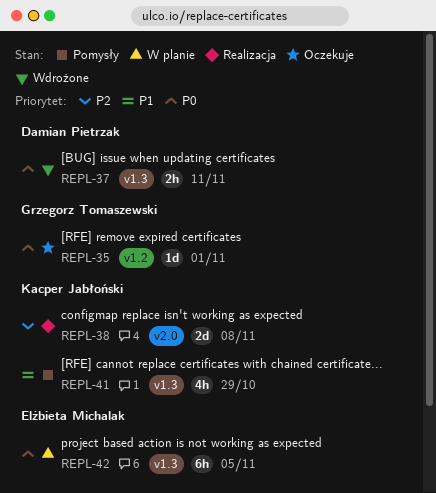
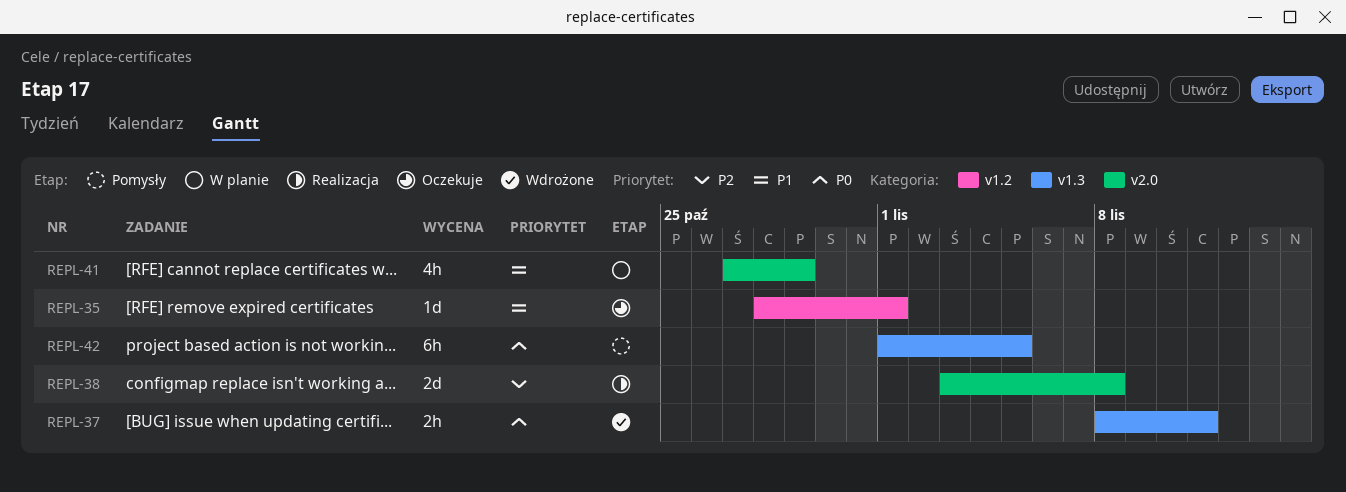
REPL-35, priority: P0 -> P1
REPL-41, status: Pomysły -> W planie
REPL-41, label: v1.3 -> v2.0
REPL-42, status: W planie -> Pomysły

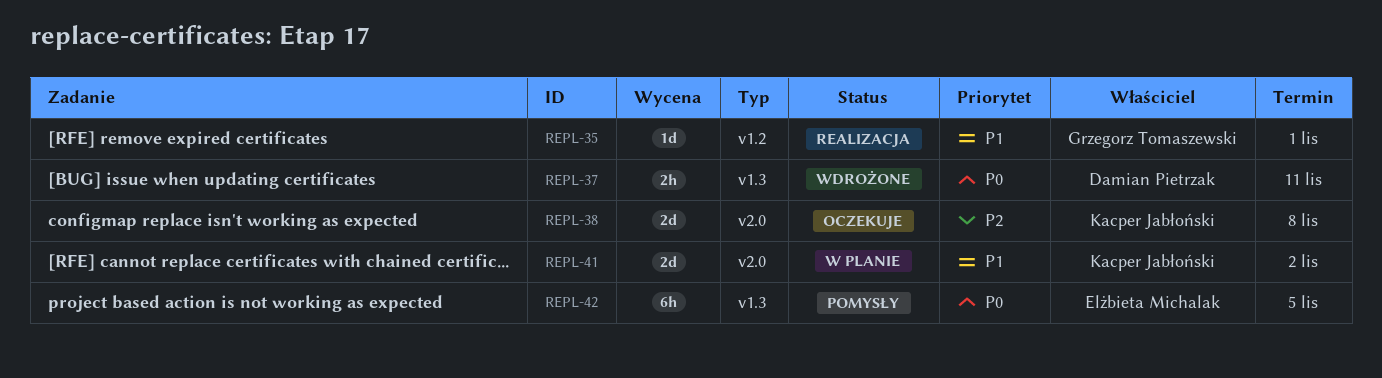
REPL-35, status: Oczekuje -> Realizacja
REPL-38, status: Realizacja -> Oczekuje
REPL-41, estimate: 4h -> 2d
REPL-41, due: Oct 29 -> Nov 2

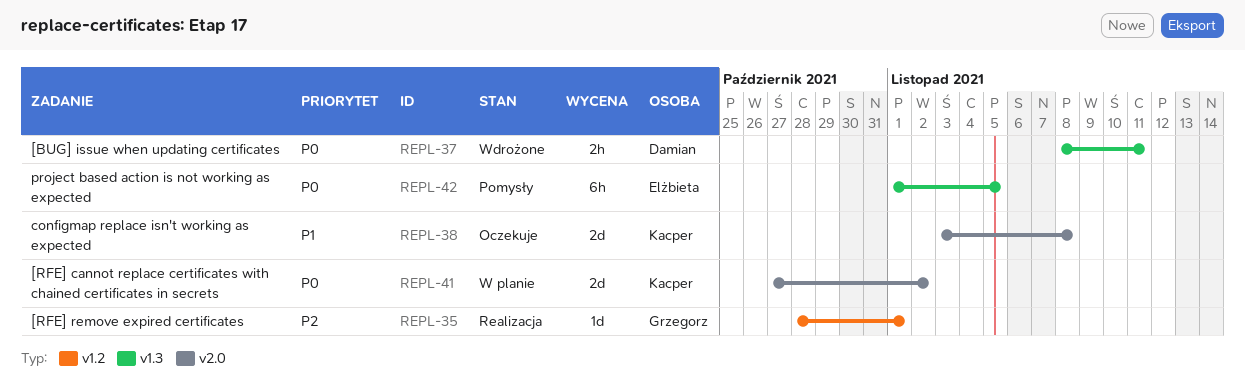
REPL-35, priority: P1 -> P2
REPL-38, priority: P2 -> P1
REPL-41, priority: P1 -> P0

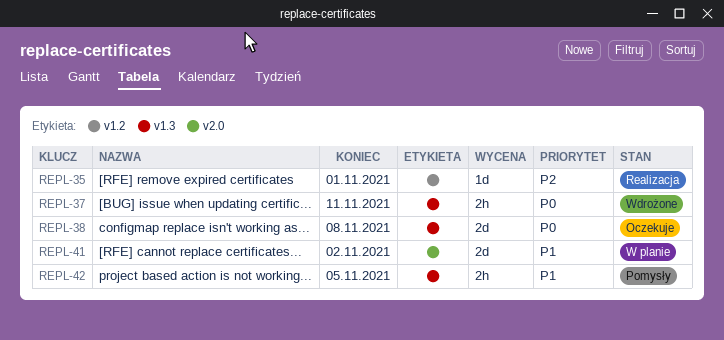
REPL-38, priority: P1 -> P0
REPL-38, label: v2.0 -> v1.3
REPL-41, priority: P0 -> P1
REPL-42, priority: P0 -> P1
REPL-42, estimate: 6h -> 2h

